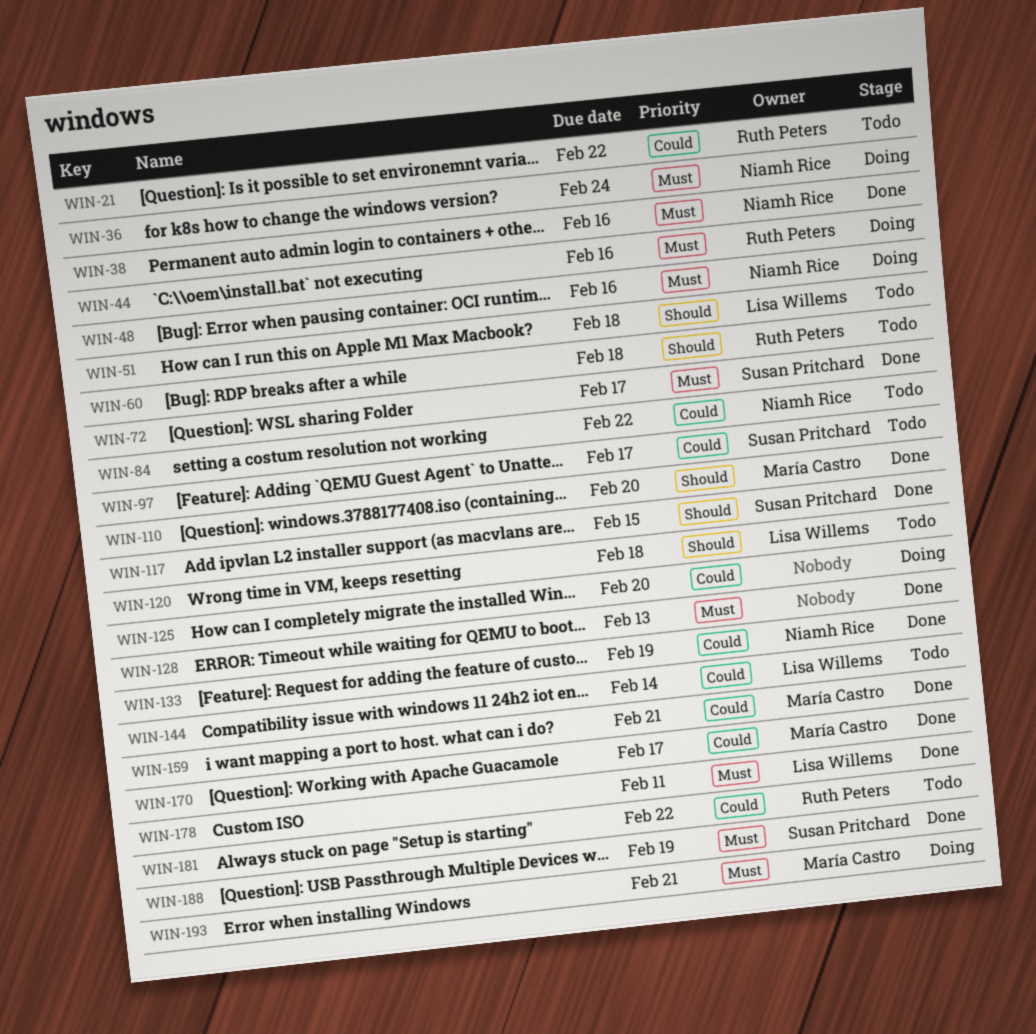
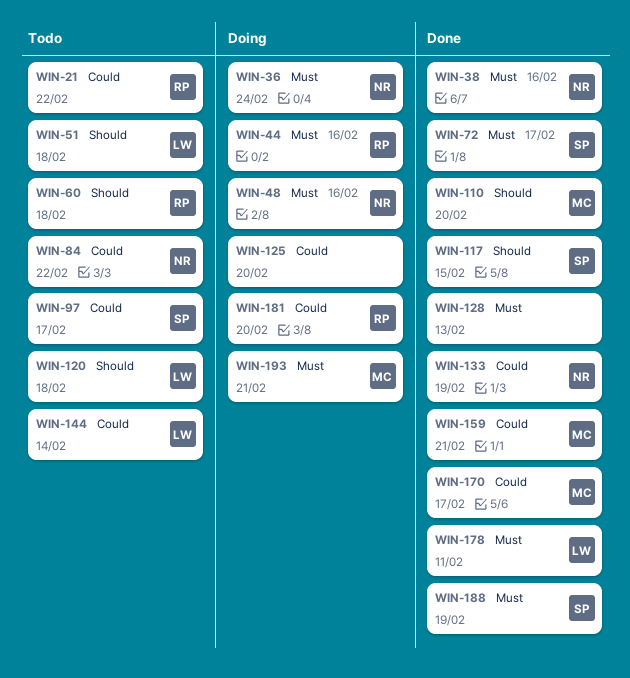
WIN-181, status: Todo -> Doing
WIN-181, due: Feb 22 -> Feb 20

